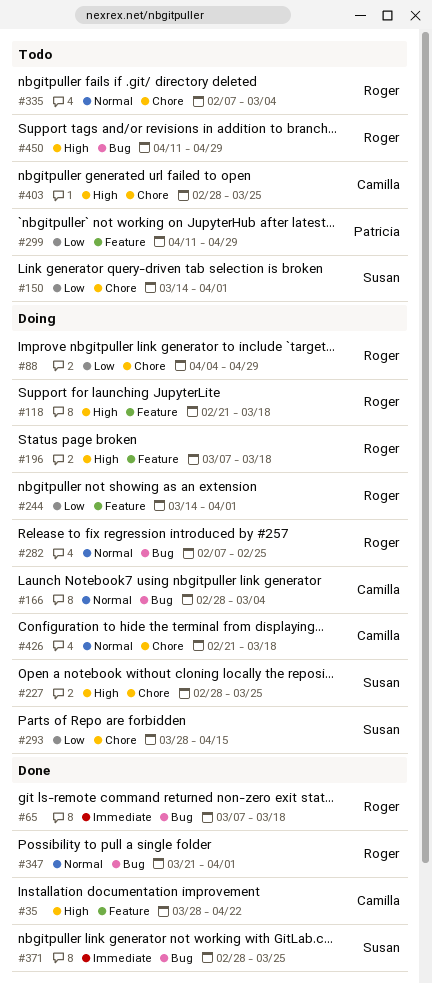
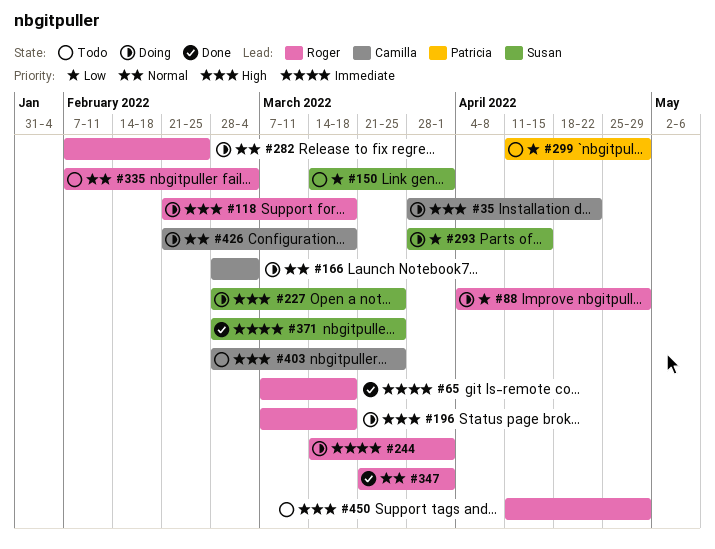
#35, status: Done -> Doing
#244, priority: Low -> Immediate

